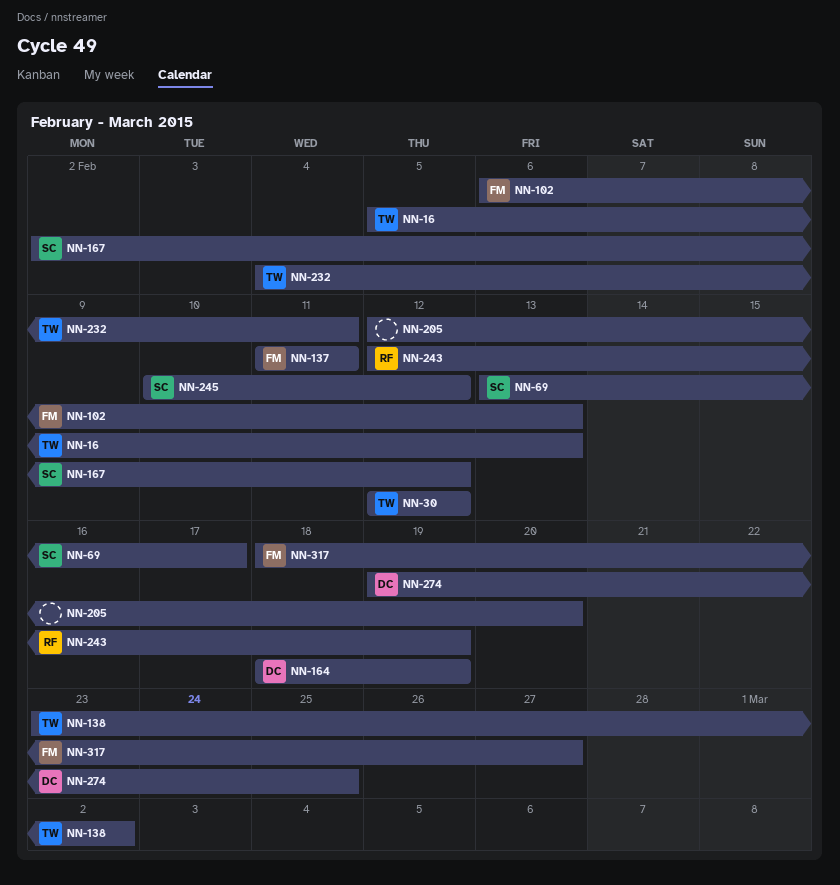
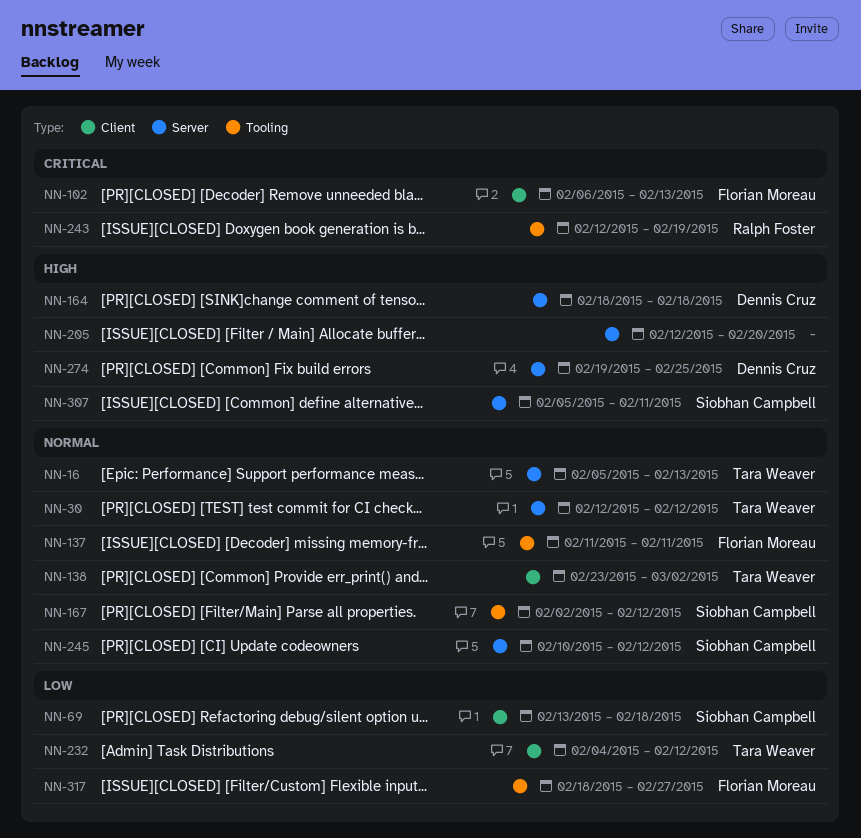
NN-69, due: Feb 17 -> Feb 18
NN-164, due: Feb 19 -> Feb 18
NN-232, due: Feb 11 -> Feb 12
NN-307: none -> present

